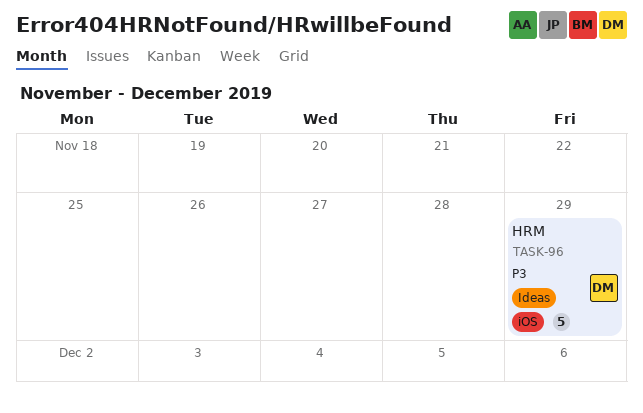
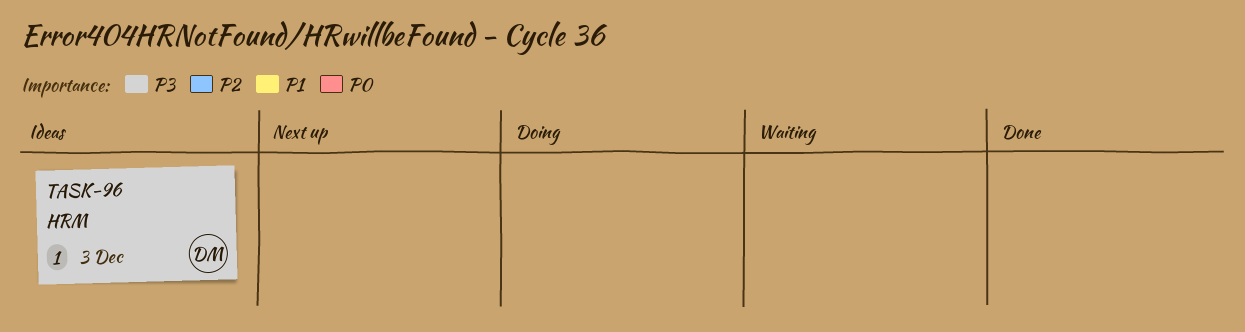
TASK-96, estimate: 5 -> 1
TASK-96, due: Nov 29 -> Dec 3

